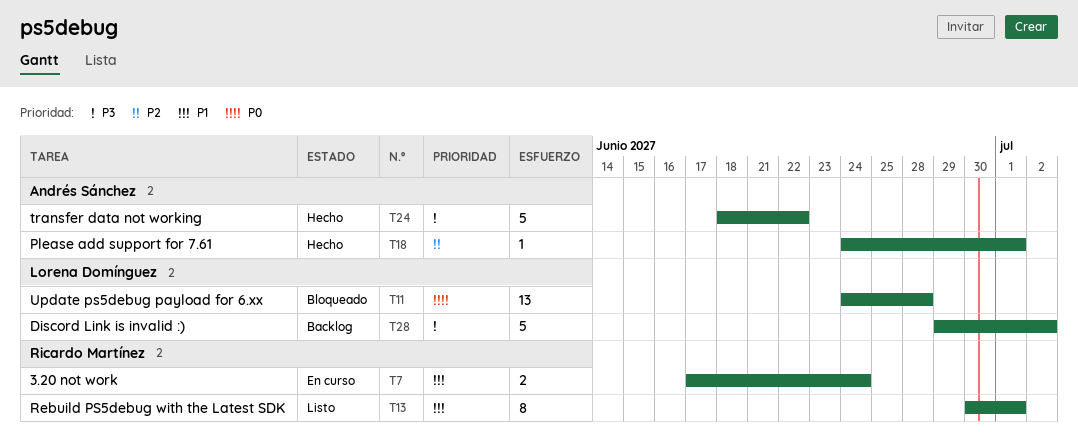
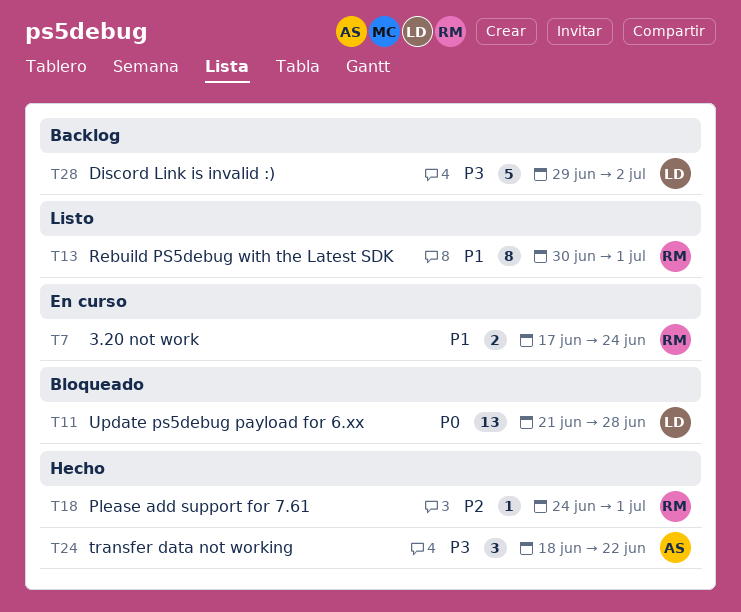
T11, start: Jun 24 -> Jun 21
T18, owner: Andrés Sánchez -> Ricardo Martínez
T24, estimate: 5 -> 3

